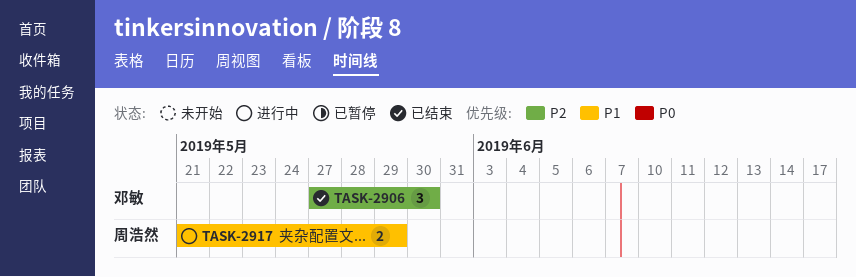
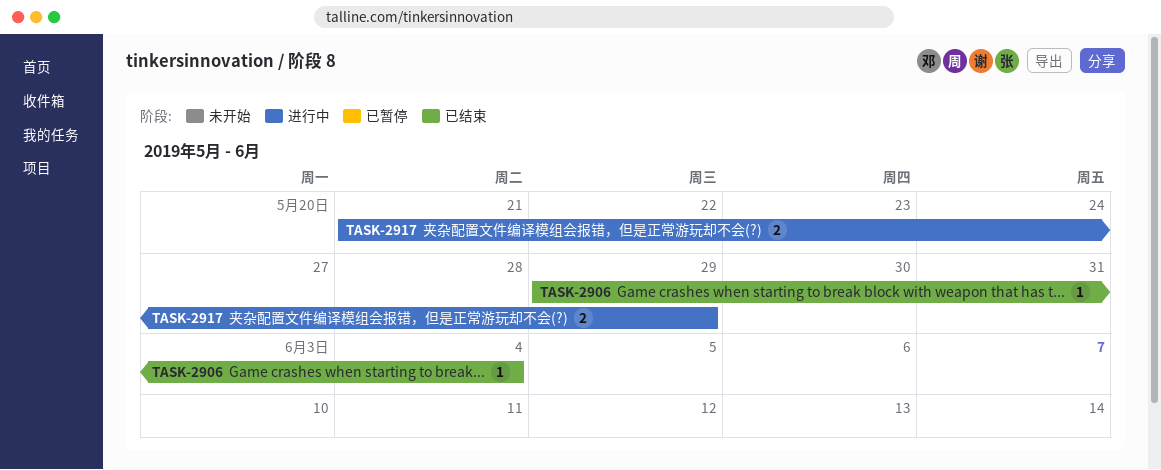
TASK-2906, estimate: 3 -> 1
TASK-2906, start: May 27 -> May 29
TASK-2906, due: May 30 -> Jun 4

